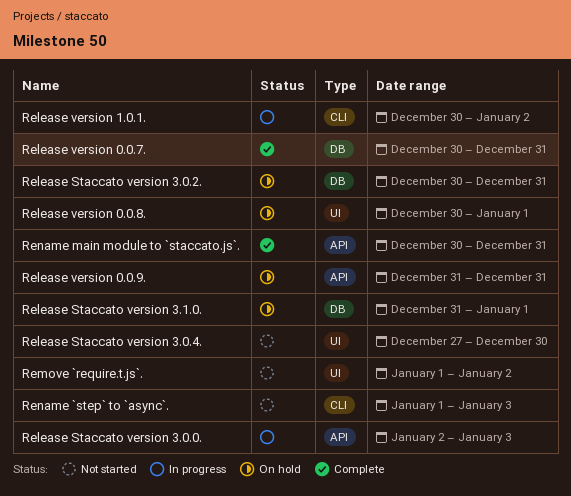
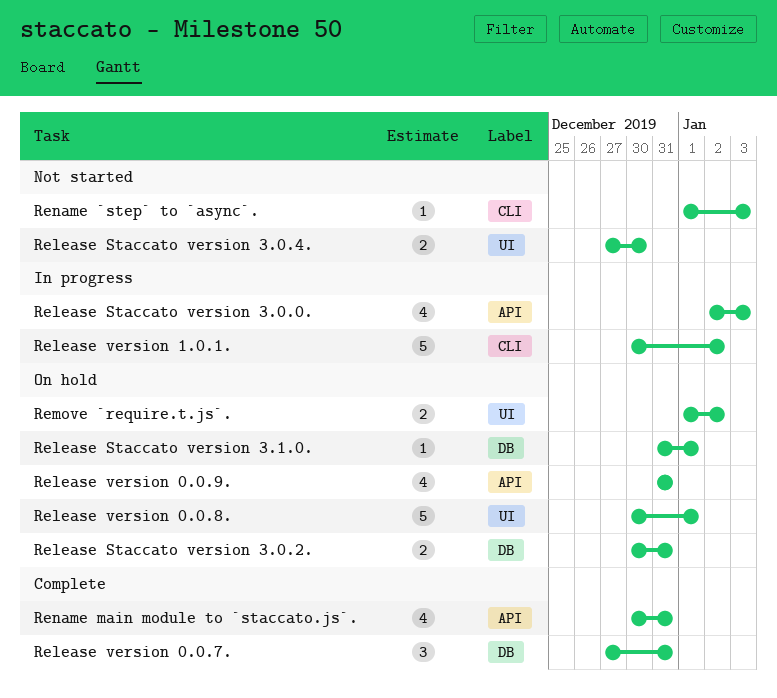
Release version 0.0.7., start: Dec 30 -> Dec 27
Remove `require.t.js`., status: Not started -> On hold

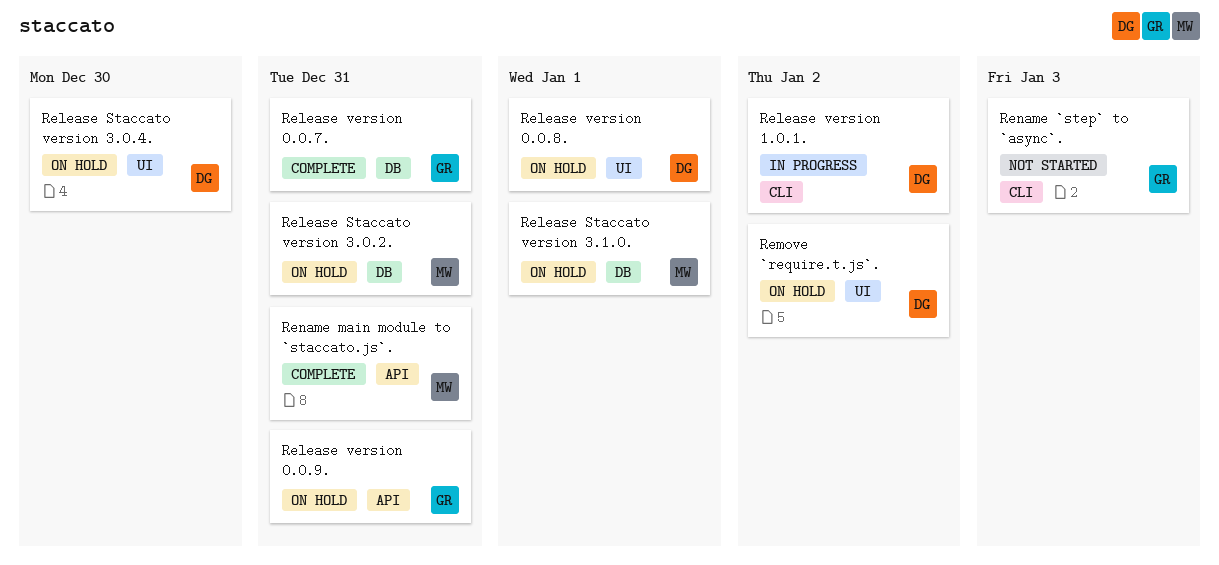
Release Staccato version 3.0.0.: present -> none
Release Staccato version 3.0.4., status: Not started -> On hold

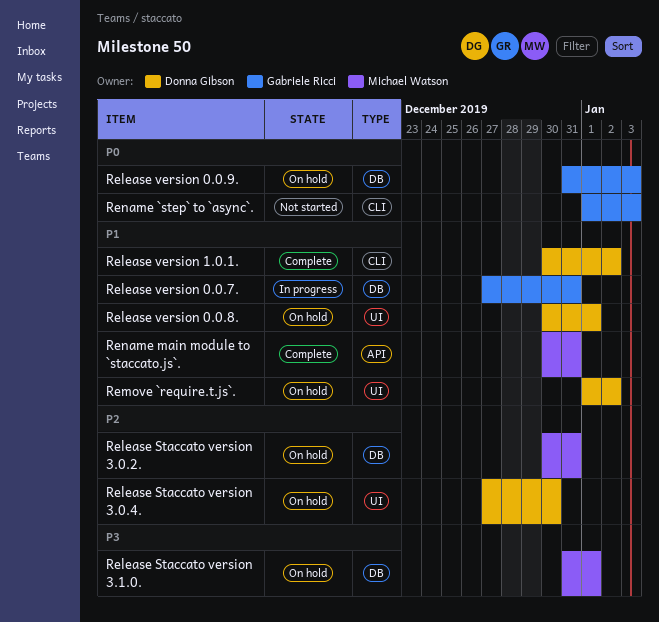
Release version 0.0.7., status: Complete -> In progress
Release version 0.0.9., label: API -> DB
Release version 0.0.9., due: Dec 31 -> Jan 3
Release version 1.0.1., status: In progress -> Complete

